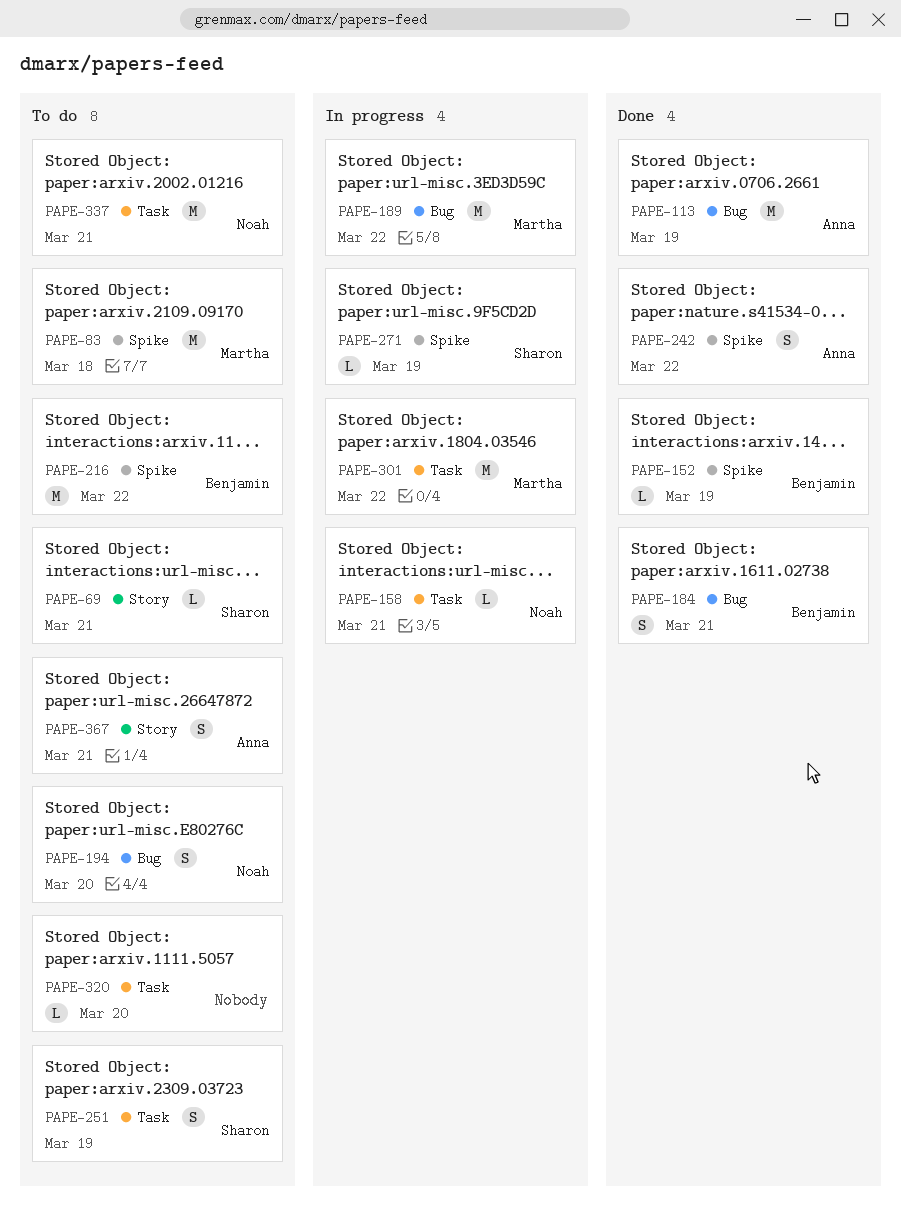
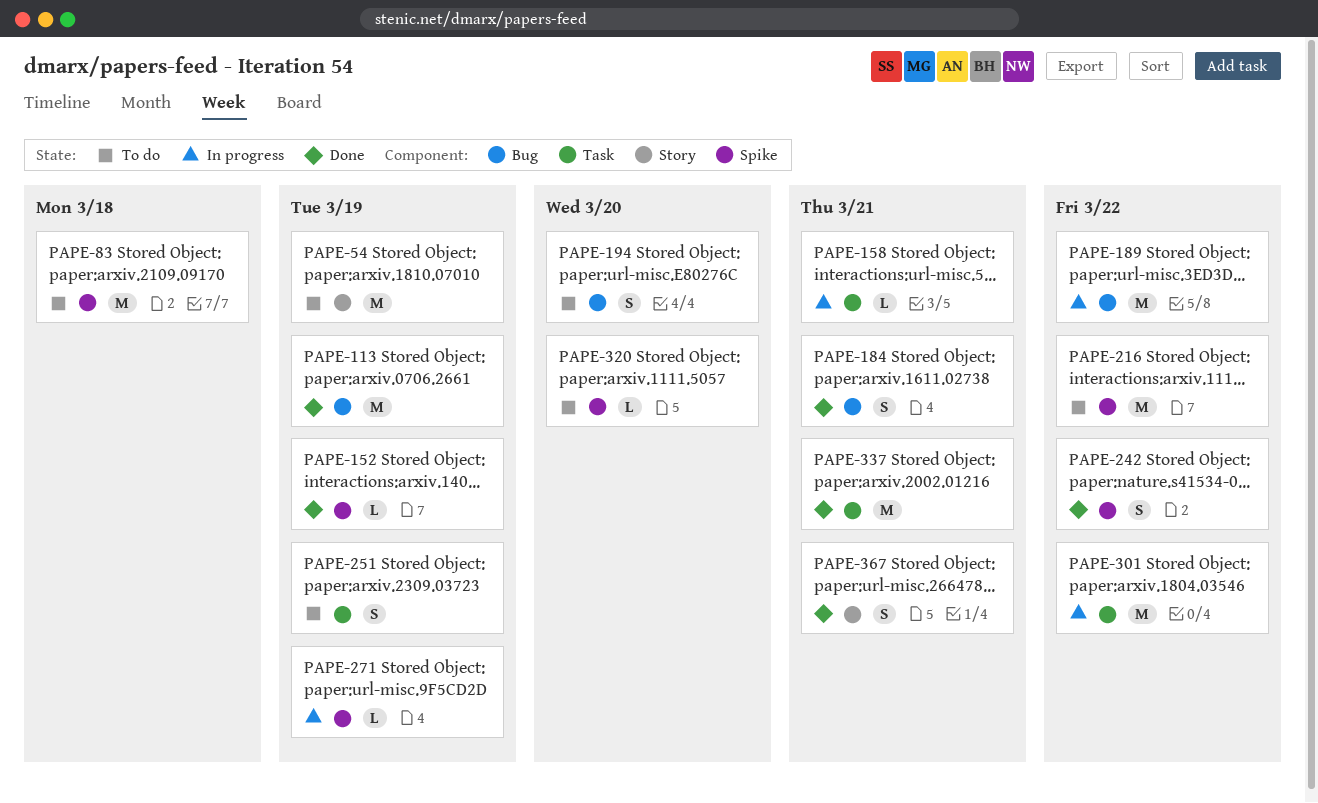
PAPE-54: none -> present
PAPE-69: present -> none
PAPE-320, label: Task -> Spike
PAPE-337, status: To do -> Done
PAPE-367, status: To do -> Done

